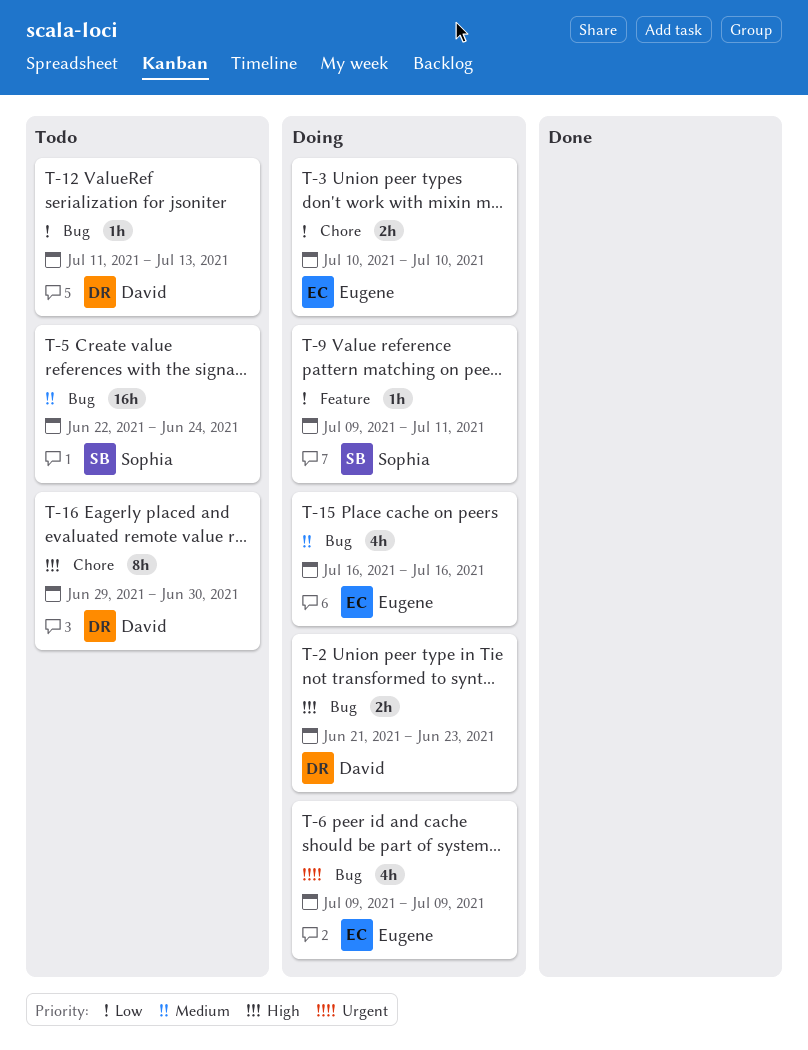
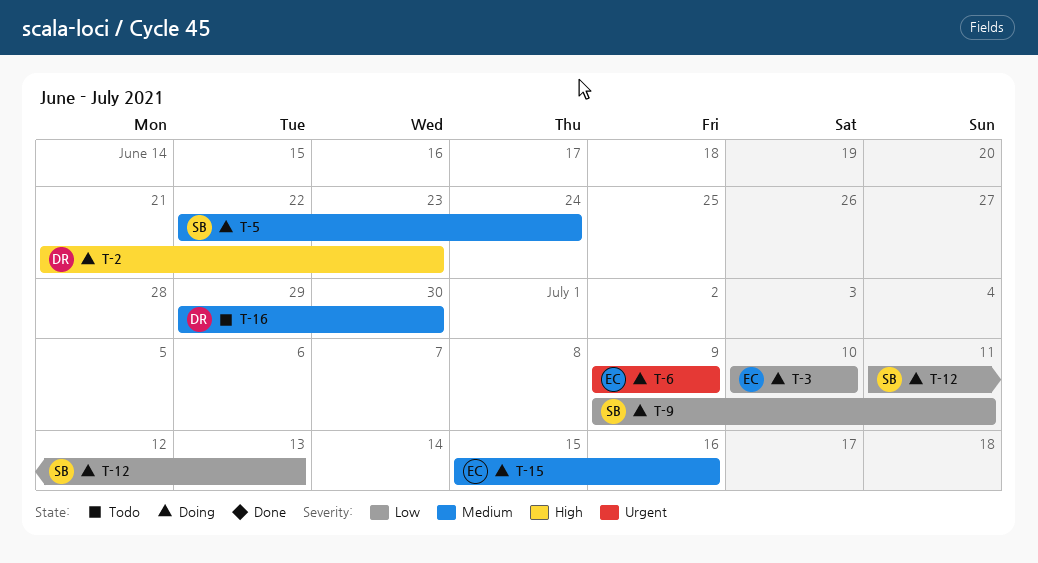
T-5, status: Todo -> Doing
T-12, status: Todo -> Doing
T-12, owner: David -> Sophia
T-15, start: Jul 16 -> Jul 15
T-16, priority: High -> Medium

